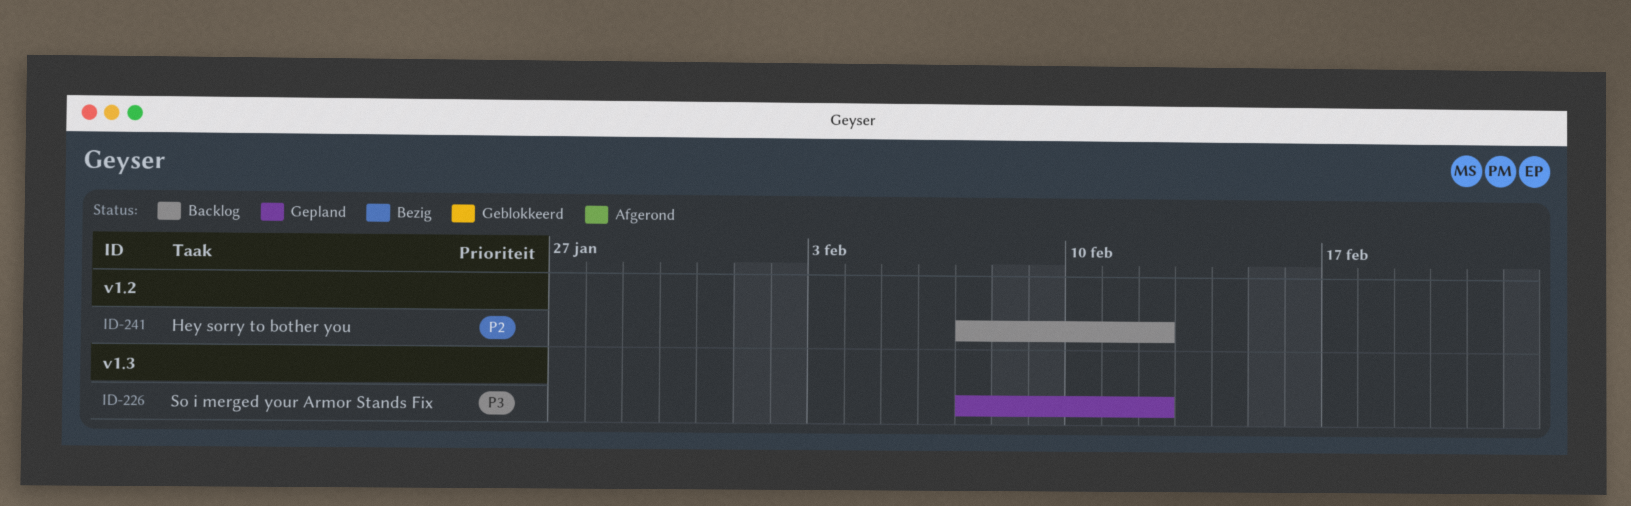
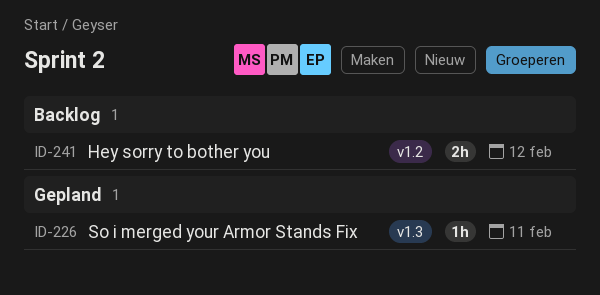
ID-226, due: Feb 12 -> Feb 11

